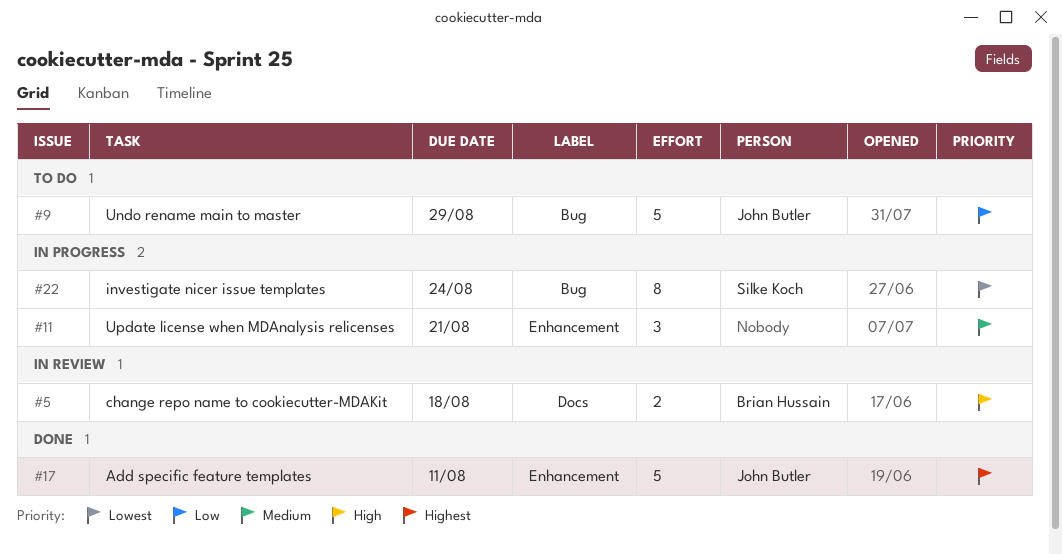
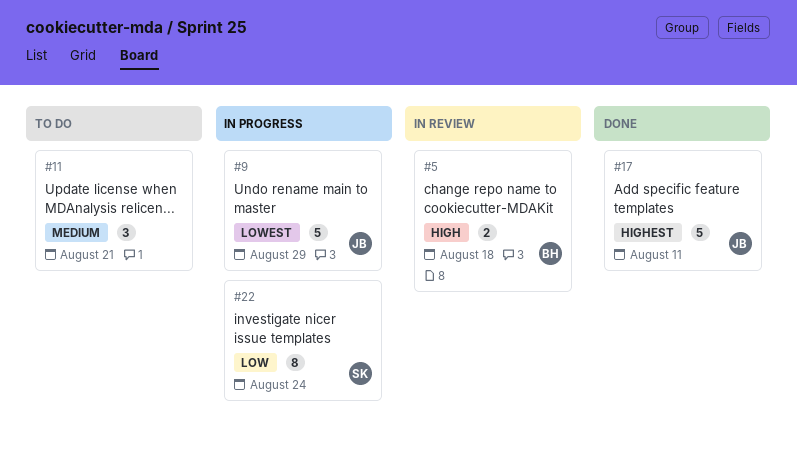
#9, status: To do -> In progress
#9, priority: Low -> Lowest
#11, status: In progress -> To do
#22, priority: Lowest -> Low

